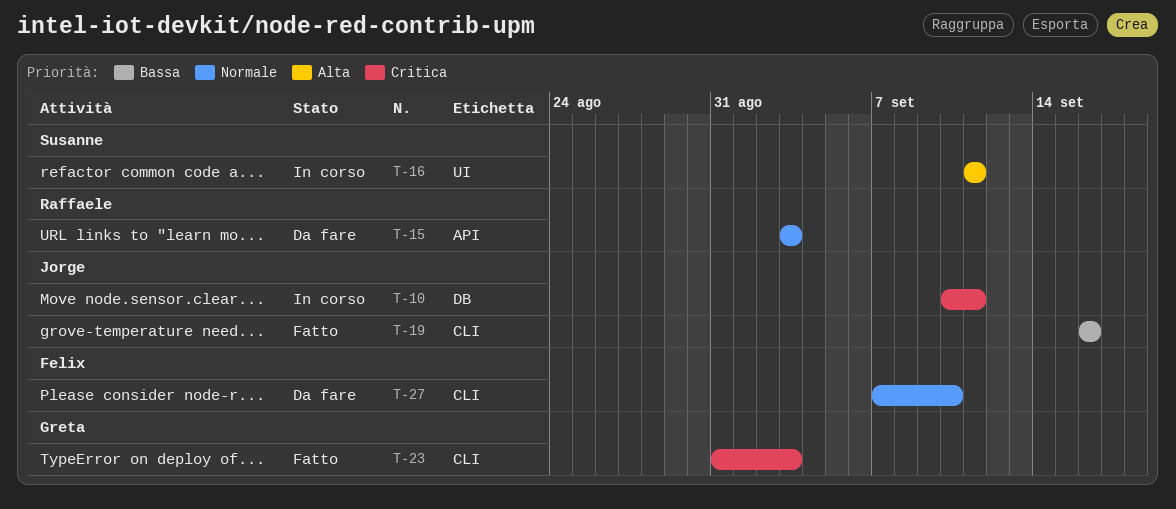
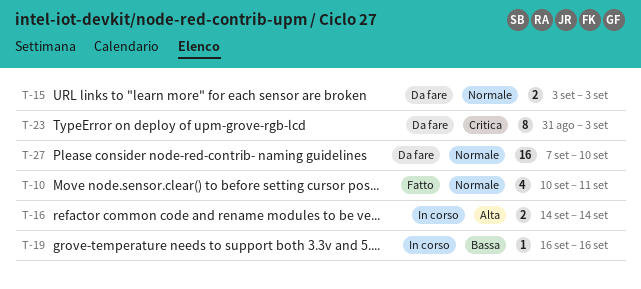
T-10, status: In corso -> Fatto
T-10, priority: Critica -> Normale
T-16, start: Sep 11 -> Sep 14
T-16, due: Sep 11 -> Sep 14
T-19, status: Fatto -> In corso
T-23, status: Fatto -> Da fare

